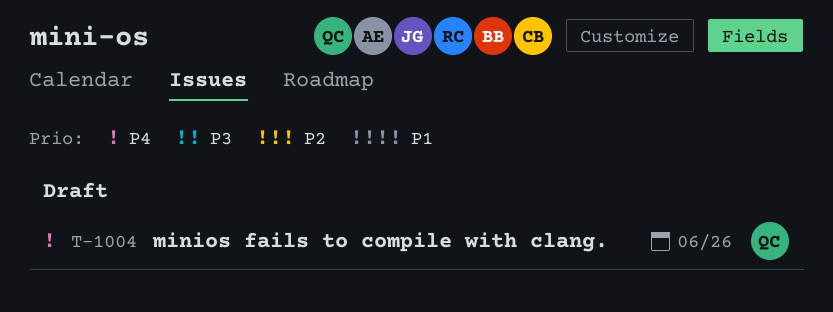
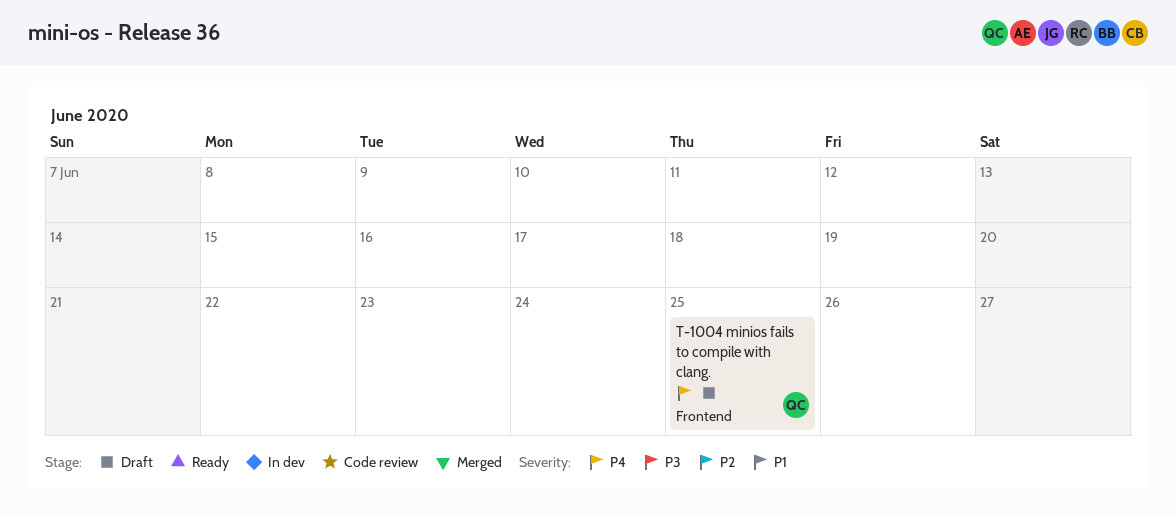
T-1004, due: Jun 26 -> Jun 25

